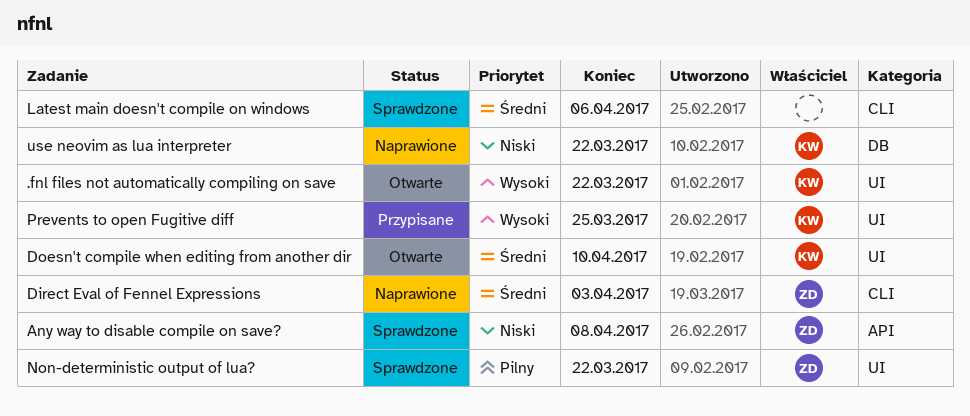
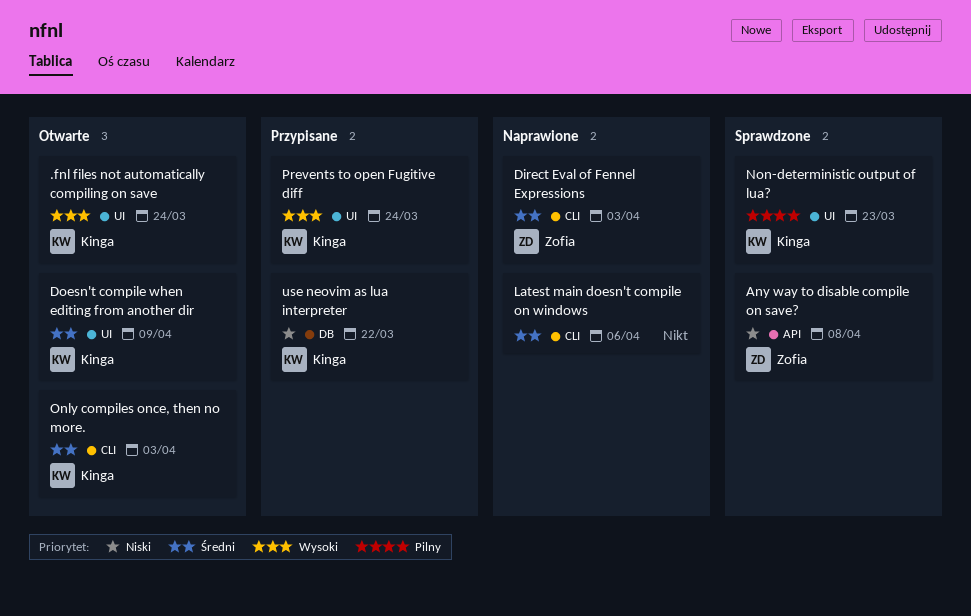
.fnl files not automatically compiling on save, due: Mar 22 -> Mar 24
Doesn't compile when editing from another dir, due: Apr 10 -> Apr 9
Latest main doesn't compile on windows, status: Sprawdzone -> Naprawione
Non-deterministic output of lua?, owner: Zofia -> Kinga
Non-deterministic output of lua?, due: Mar 22 -> Mar 23
Only compiles once, then no more.: none -> present
Prevents to open Fugitive diff, due: Mar 25 -> Mar 24
use neovim as lua interpreter, status: Naprawione -> Przypisane

